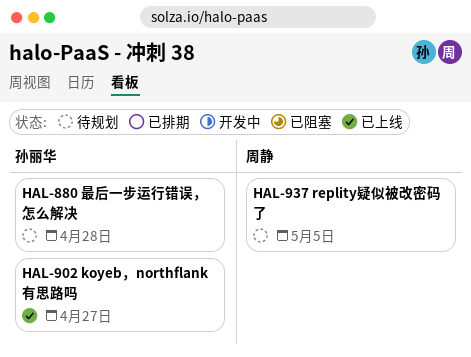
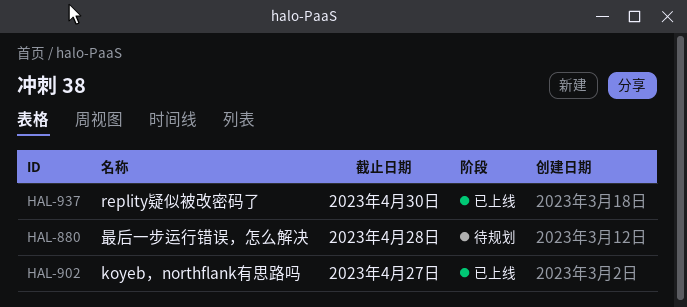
HAL-937, status: 待规划 -> 已上线
HAL-937, due: May 5 -> Apr 30

